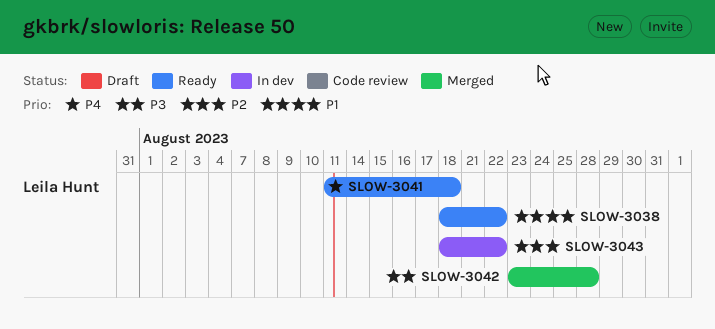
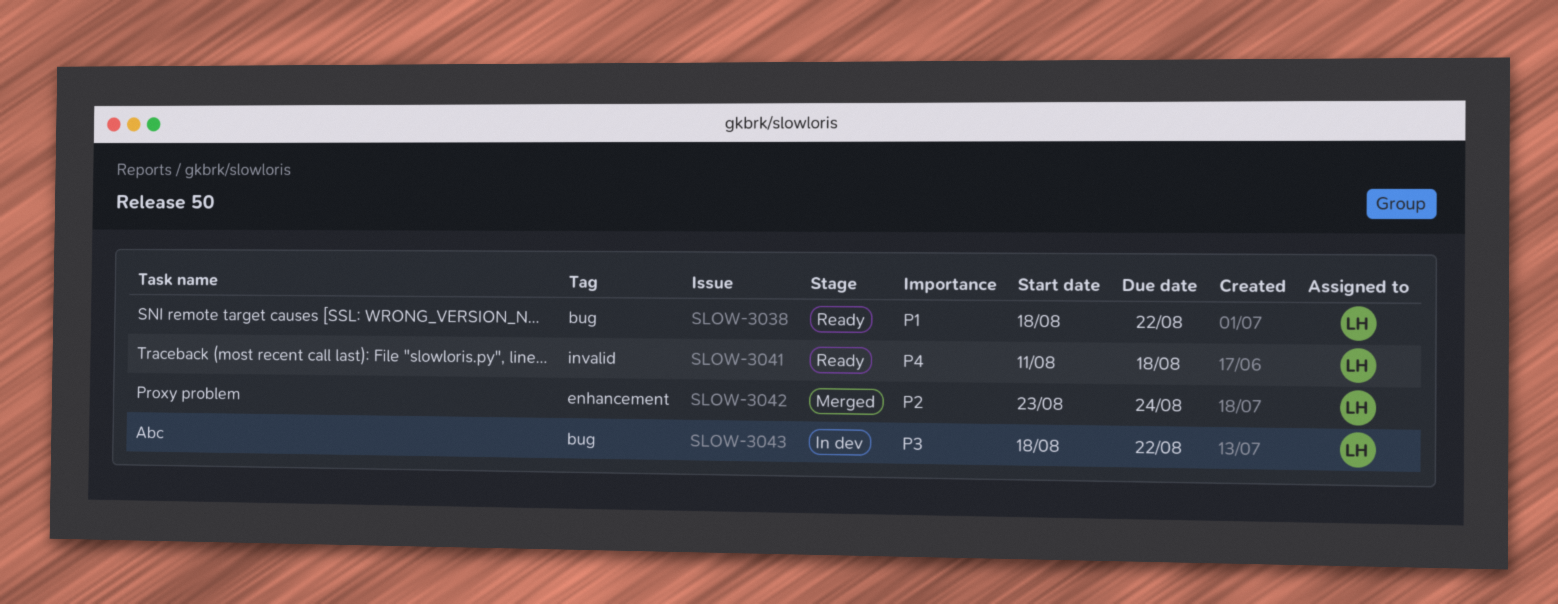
SLOW-3042, priority: P3 -> P2
SLOW-3042, due: Aug 28 -> Aug 24
SLOW-3043, priority: P2 -> P3

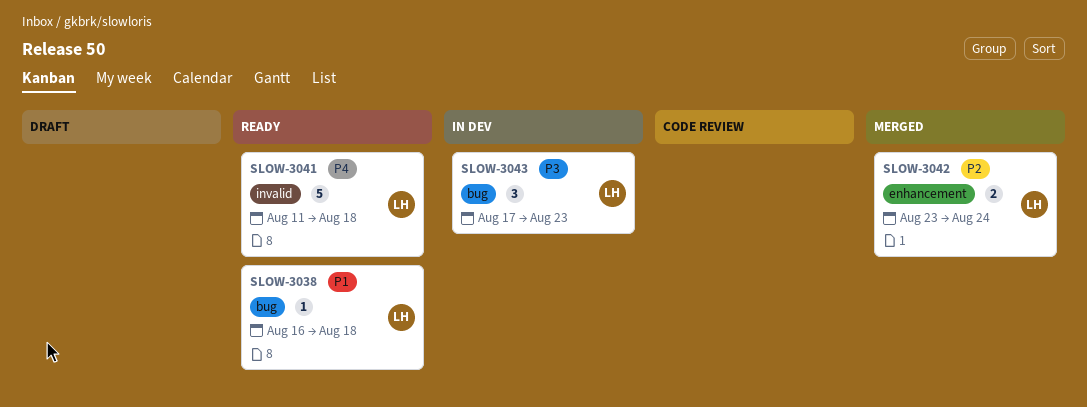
SLOW-3038, start: Aug 18 -> Aug 16
SLOW-3038, due: Aug 22 -> Aug 18
SLOW-3043, start: Aug 18 -> Aug 17
SLOW-3043, due: Aug 22 -> Aug 23

